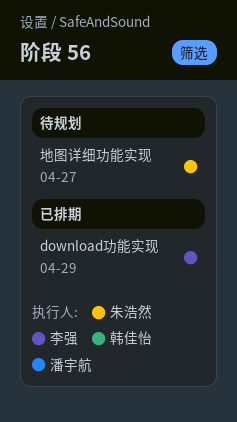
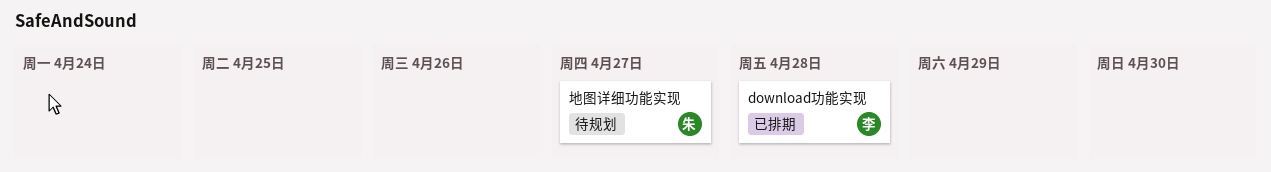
download功能实现, due: Apr 29 -> Apr 28

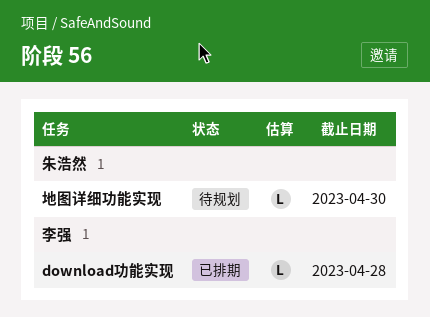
地图详细功能实现, due: Apr 27 -> Apr 30

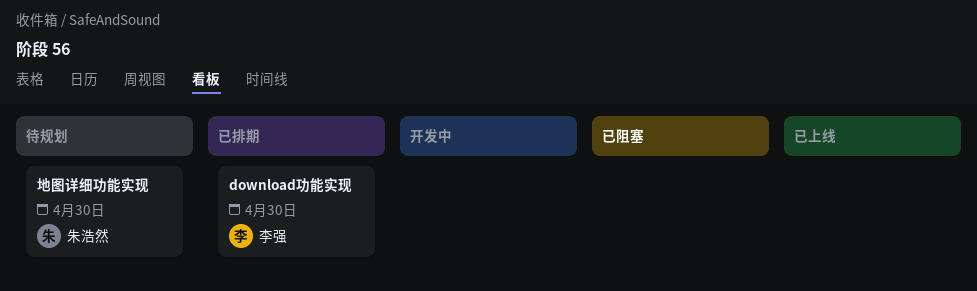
download功能实现, due: Apr 28 -> Apr 30

